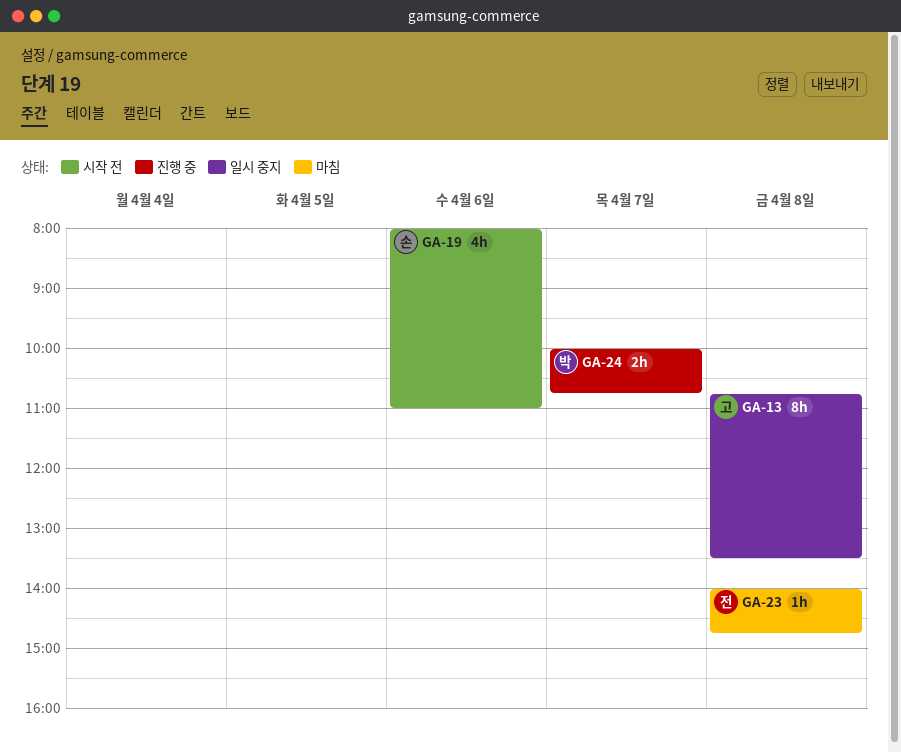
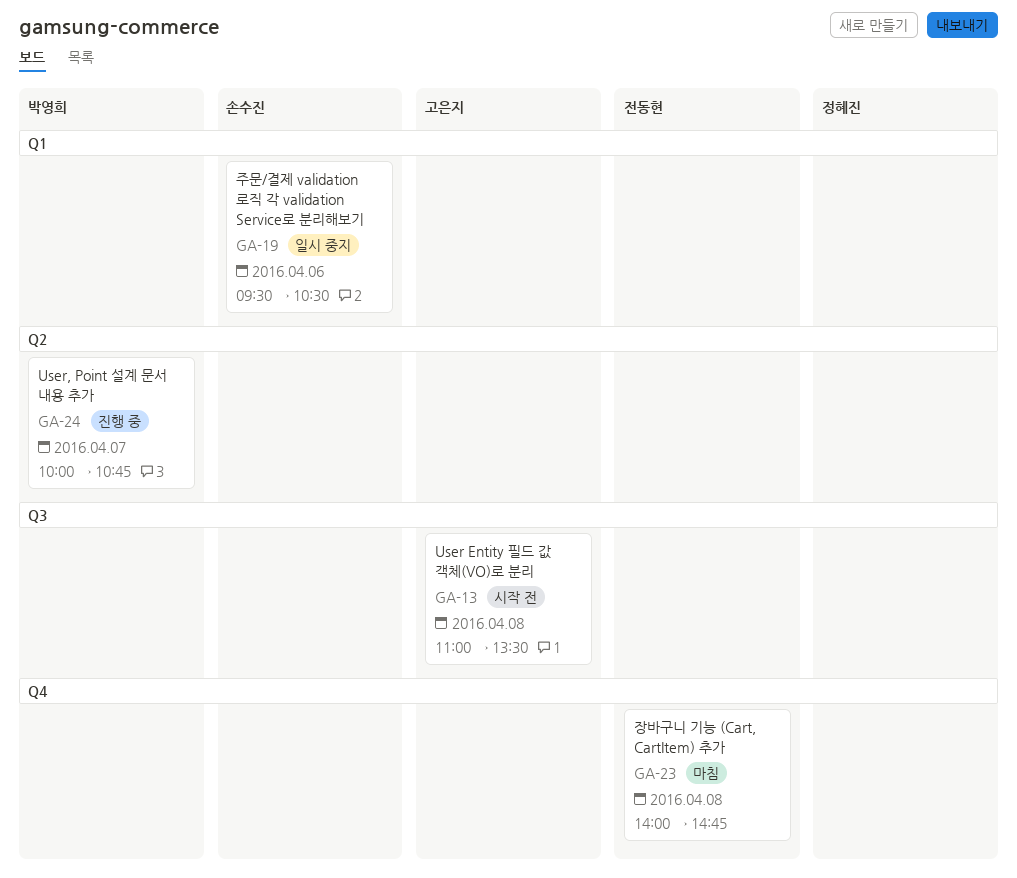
GA-13, status: 일시 중지 -> 시작 전
GA-13, begins: 10:45 -> 11:00
GA-19, status: 시작 전 -> 일시 중지
GA-19, begins: 08:00 -> 09:30
GA-19, ends: 11:00 -> 10:30

